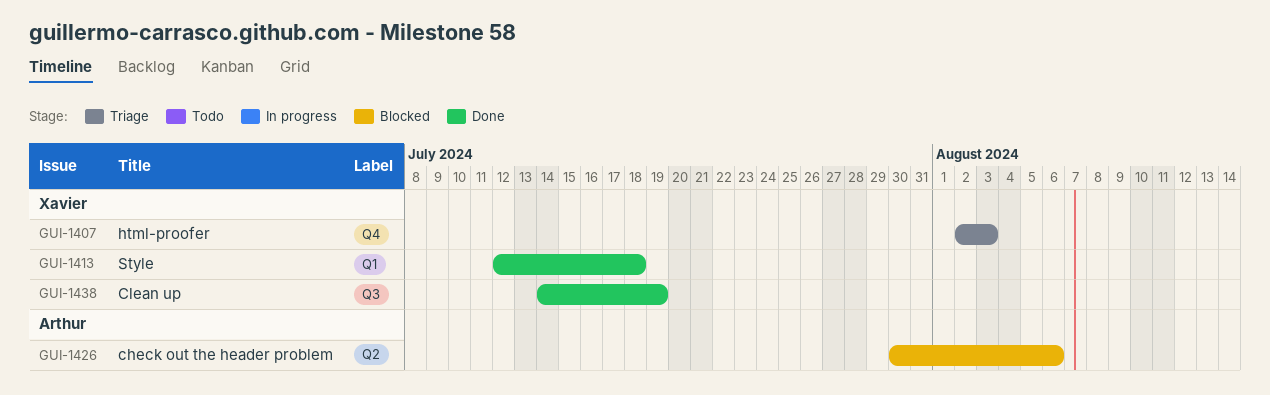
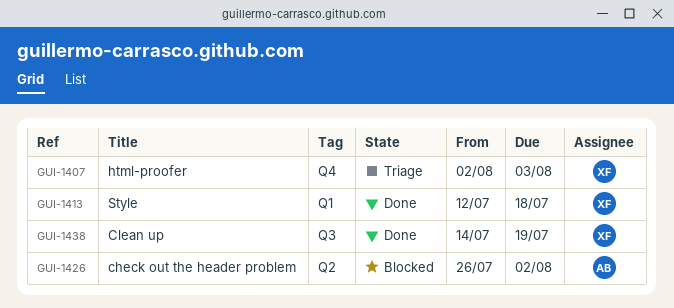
GUI-1426, start: Jul 30 -> Jul 26
GUI-1426, due: Aug 6 -> Aug 2

